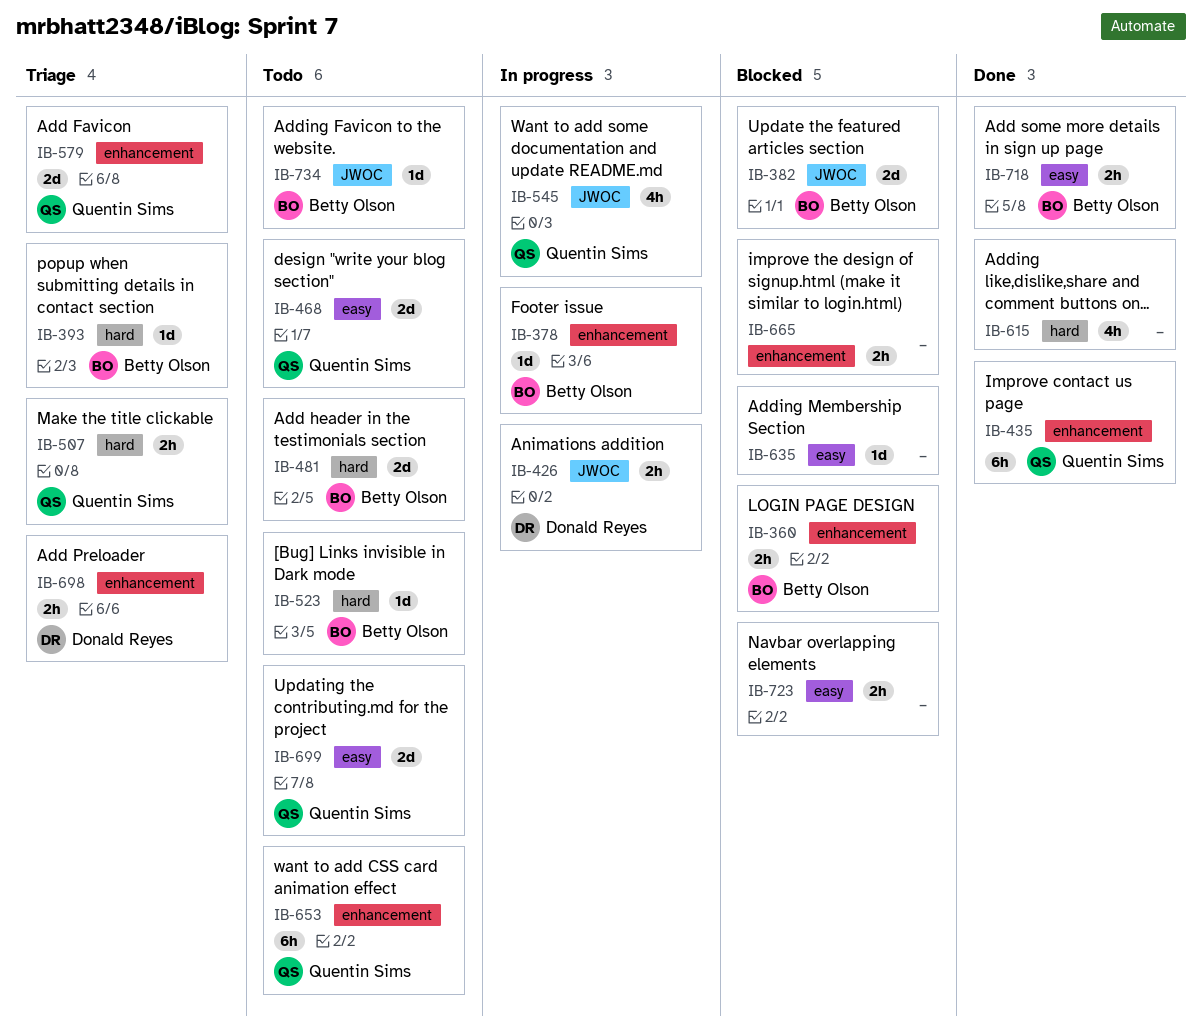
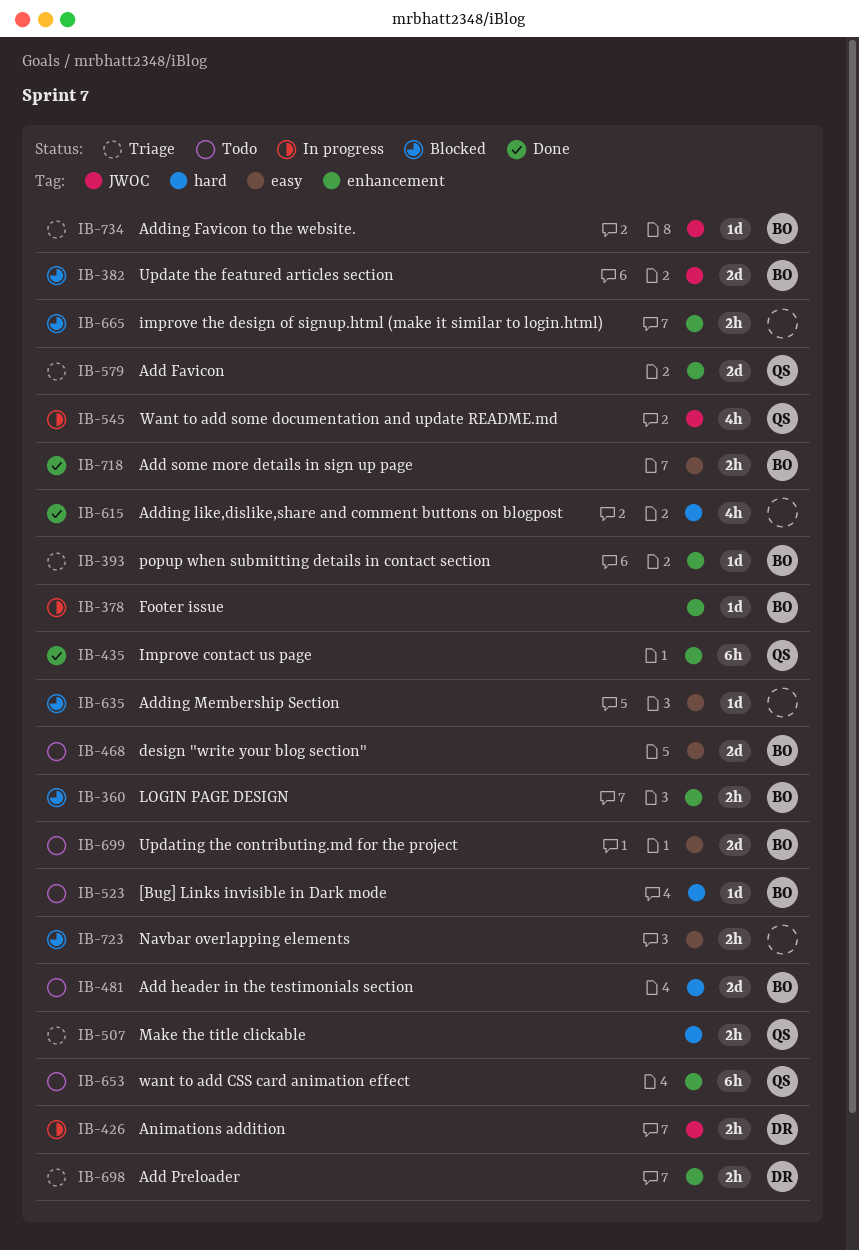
IB-393, label: hard -> enhancement
IB-468, owner: Quentin Sims -> Betty Olson
IB-699, owner: Quentin Sims -> Betty Olson
IB-734, status: Todo -> Triage

